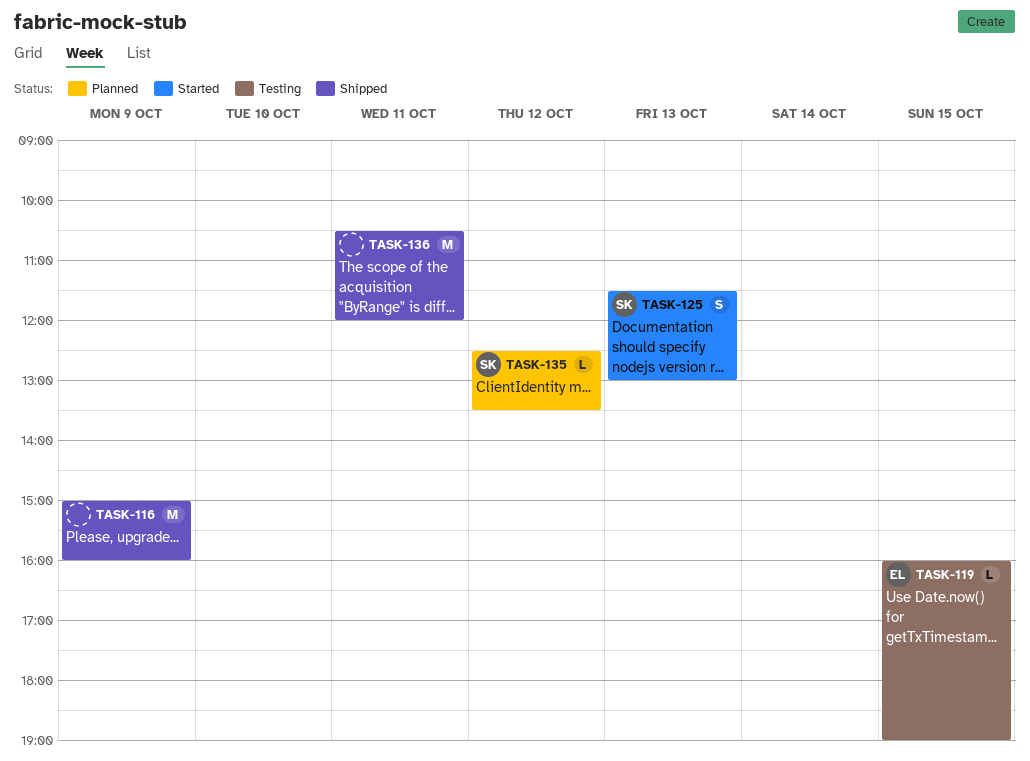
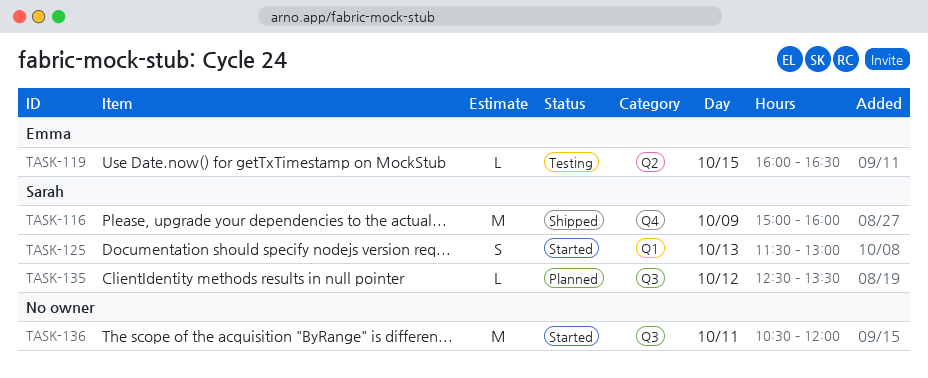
TASK-116, owner: none -> Sarah
TASK-119, ends: 19:00 -> 16:30
TASK-136, status: Shipped -> Started

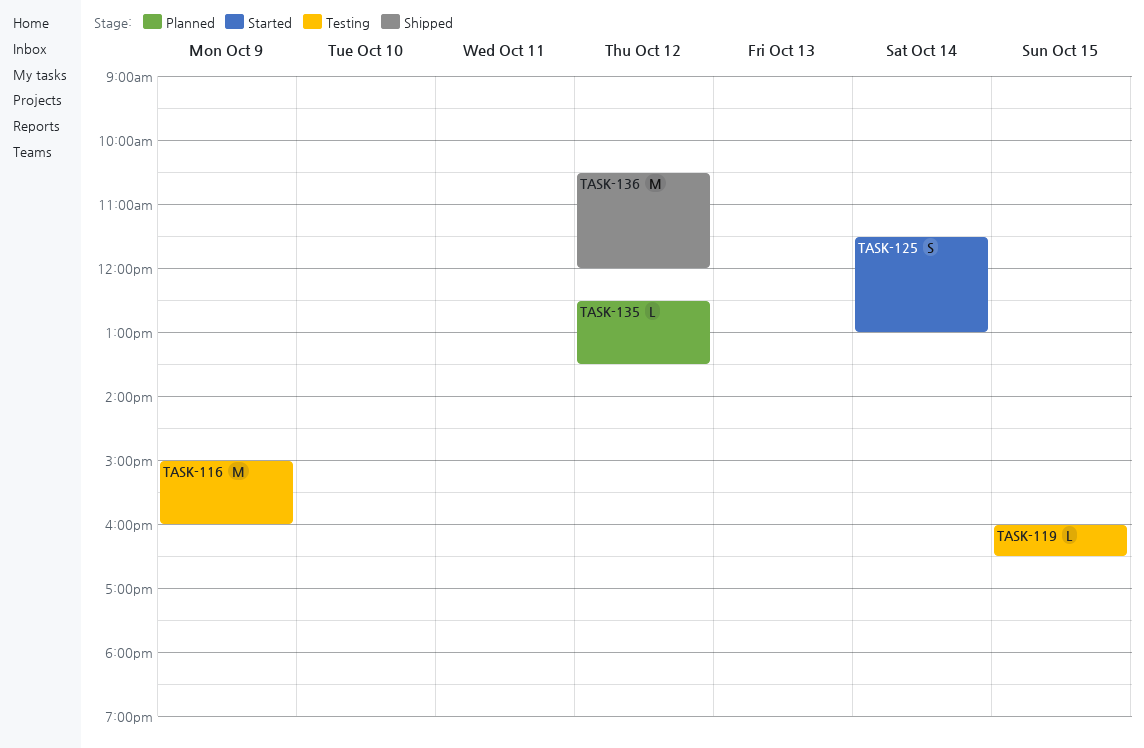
TASK-116, status: Shipped -> Testing
TASK-125, day: Oct 13 -> Oct 14
TASK-136, status: Started -> Shipped
TASK-136, day: Oct 11 -> Oct 12

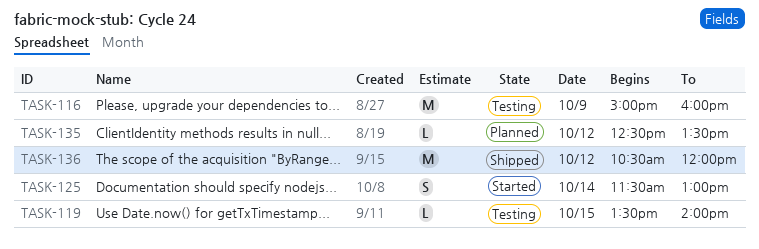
TASK-119, begins: 16:00 -> 13:30
TASK-119, ends: 16:30 -> 14:00

